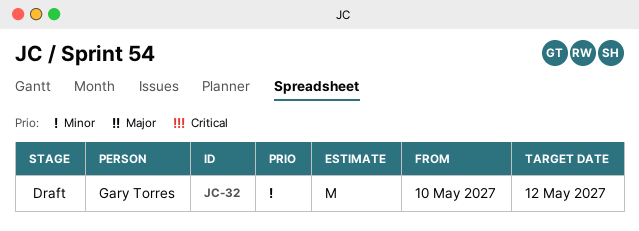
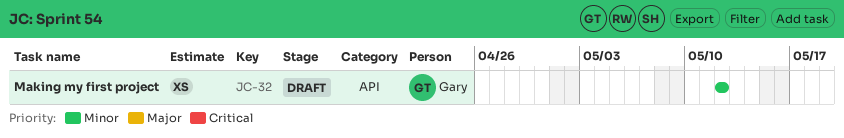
JC-32, estimate: M -> XS
JC-32, start: May 10 -> May 12

